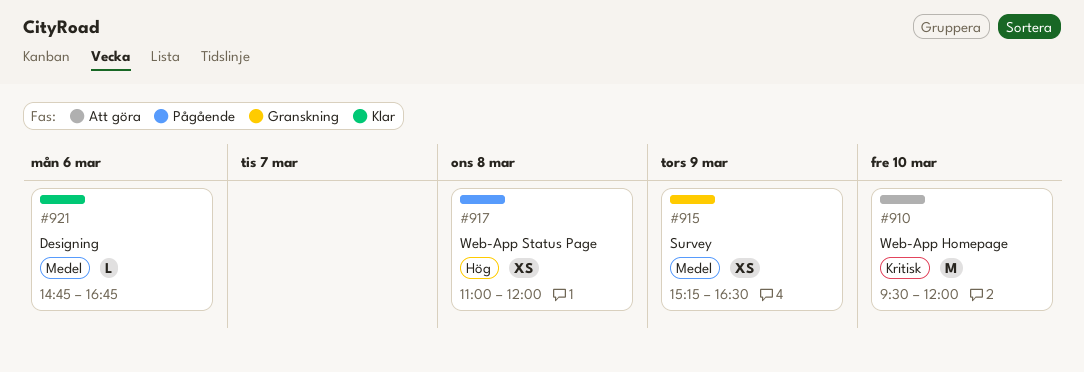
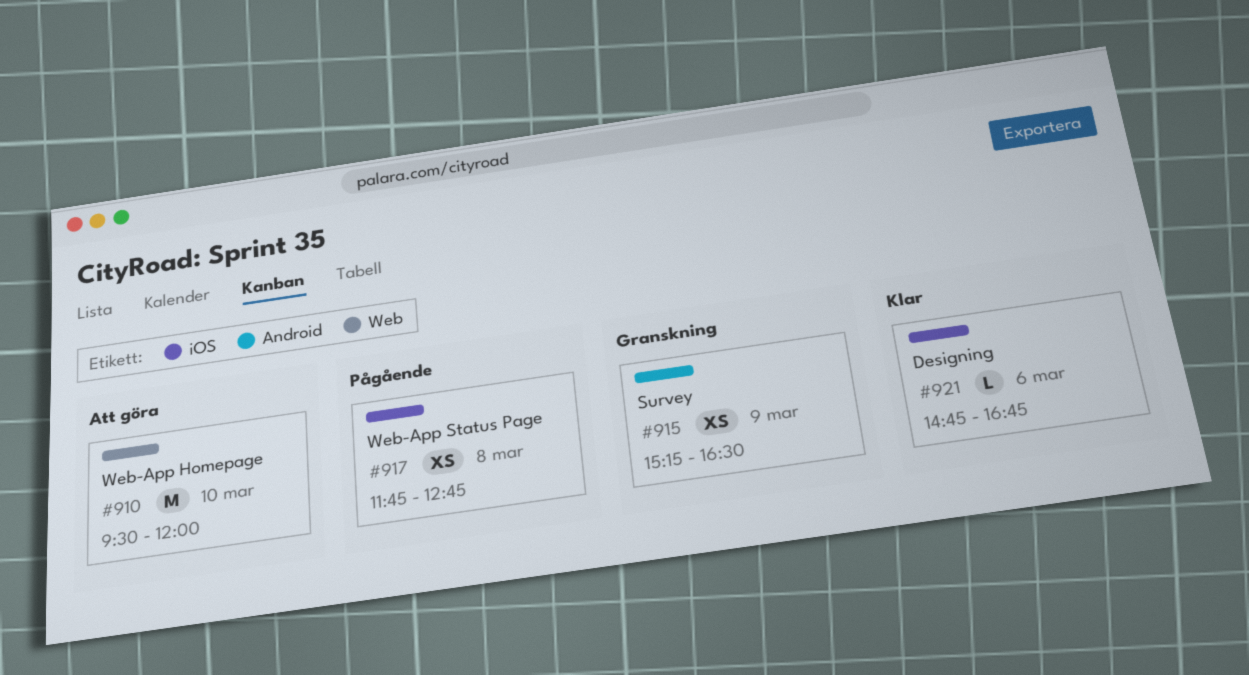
#917, begins: 11:00 -> 11:45
#917, ends: 12:00 -> 12:45

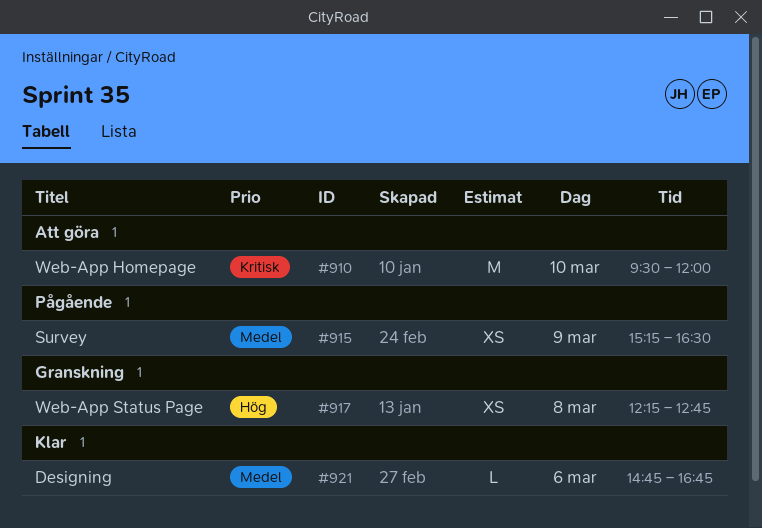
#915, status: Granskning -> Pågående
#917, status: Pågående -> Granskning
#917, begins: 11:45 -> 12:15

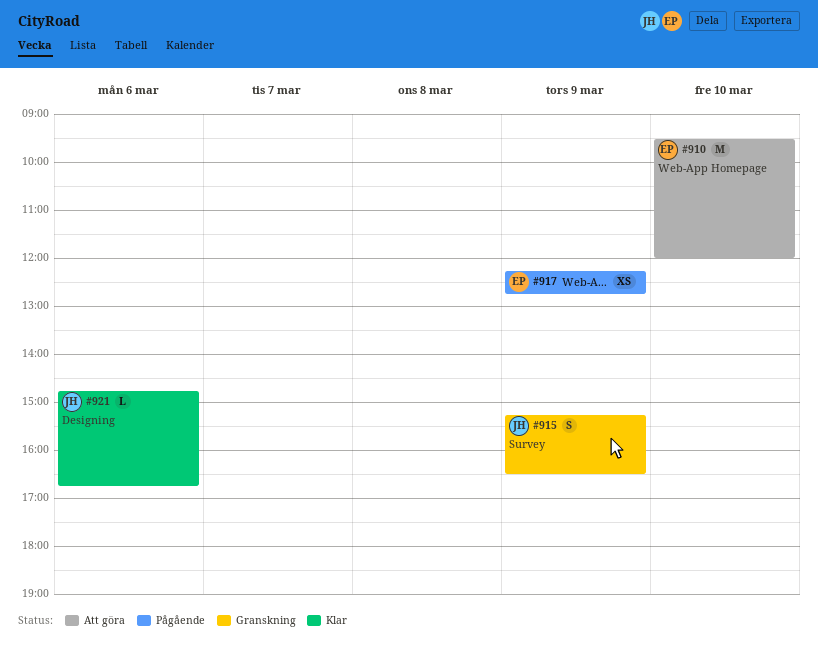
#915, status: Pågående -> Granskning
#915, estimate: XS -> S
#917, status: Granskning -> Pågående
#917, day: Mar 8 -> Mar 9

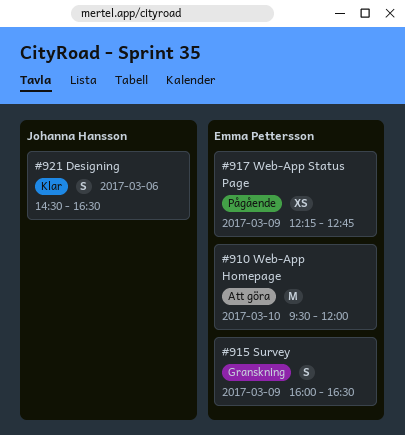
#915, owner: Johanna Hansson -> Emma Pettersson
#915, begins: 15:15 -> 16:00
#921, estimate: L -> S
#921, begins: 14:45 -> 14:30
#921, ends: 16:45 -> 16:30

